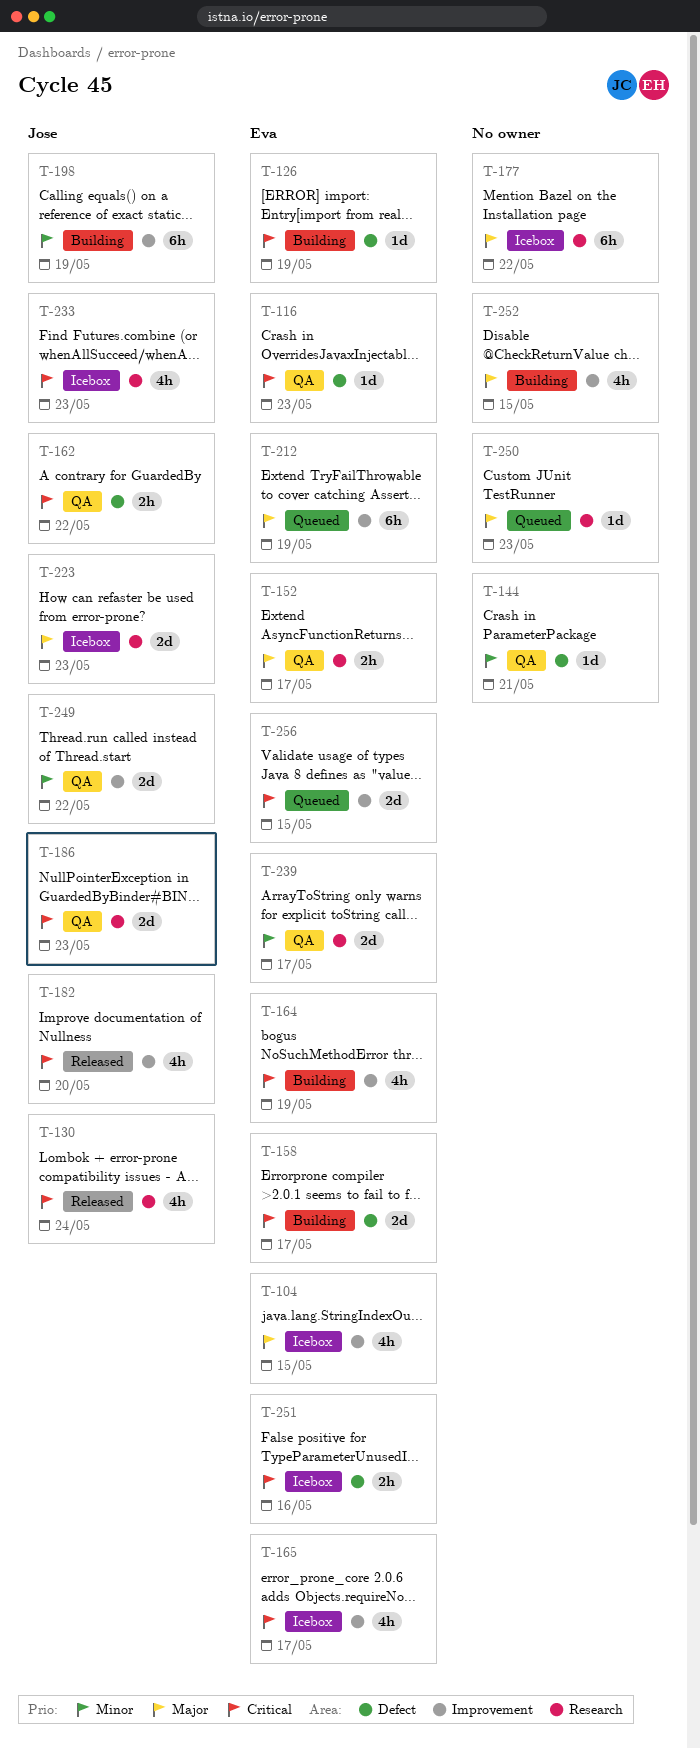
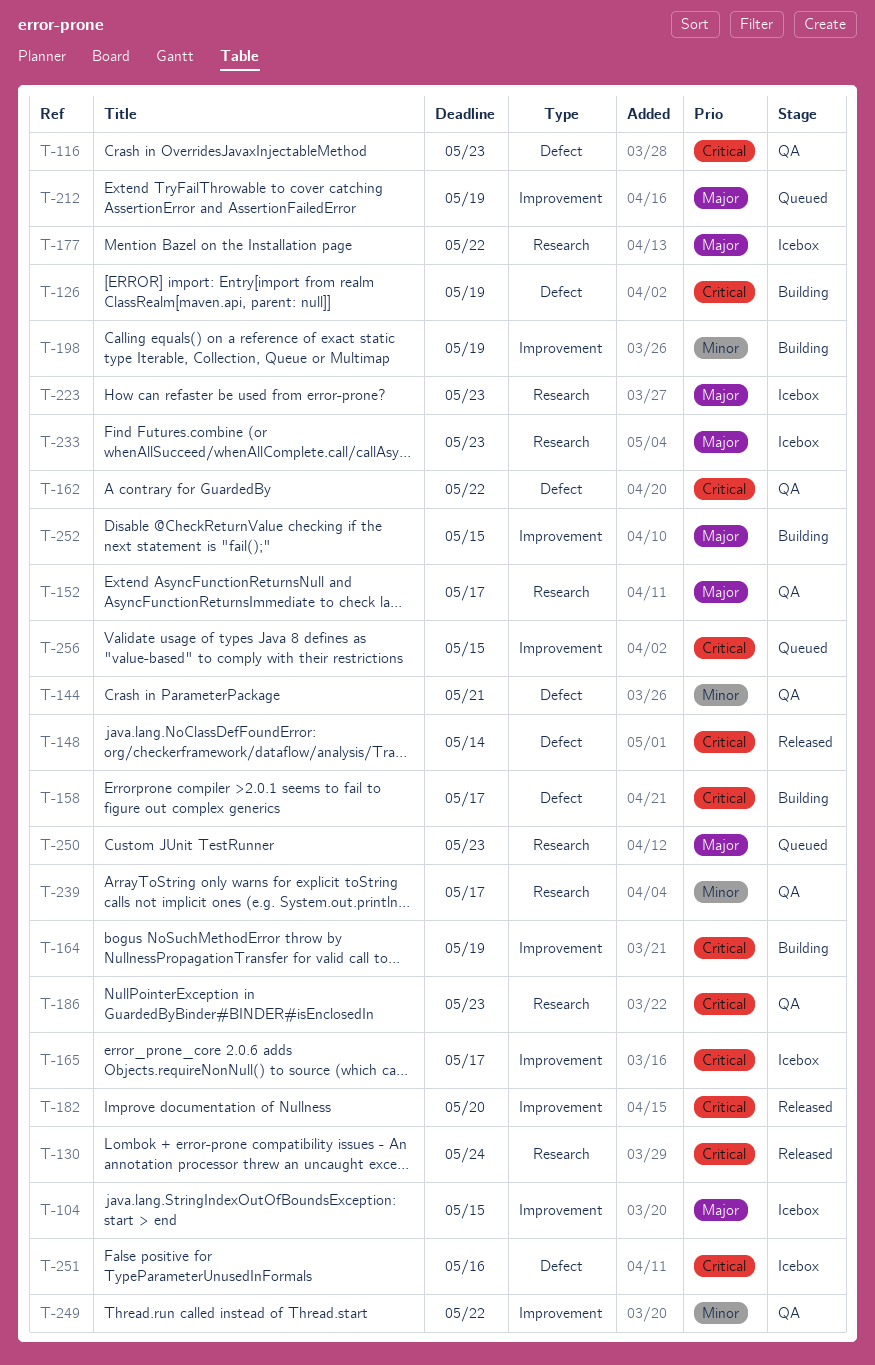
T-148: none -> present
T-233, priority: Critical -> Major

